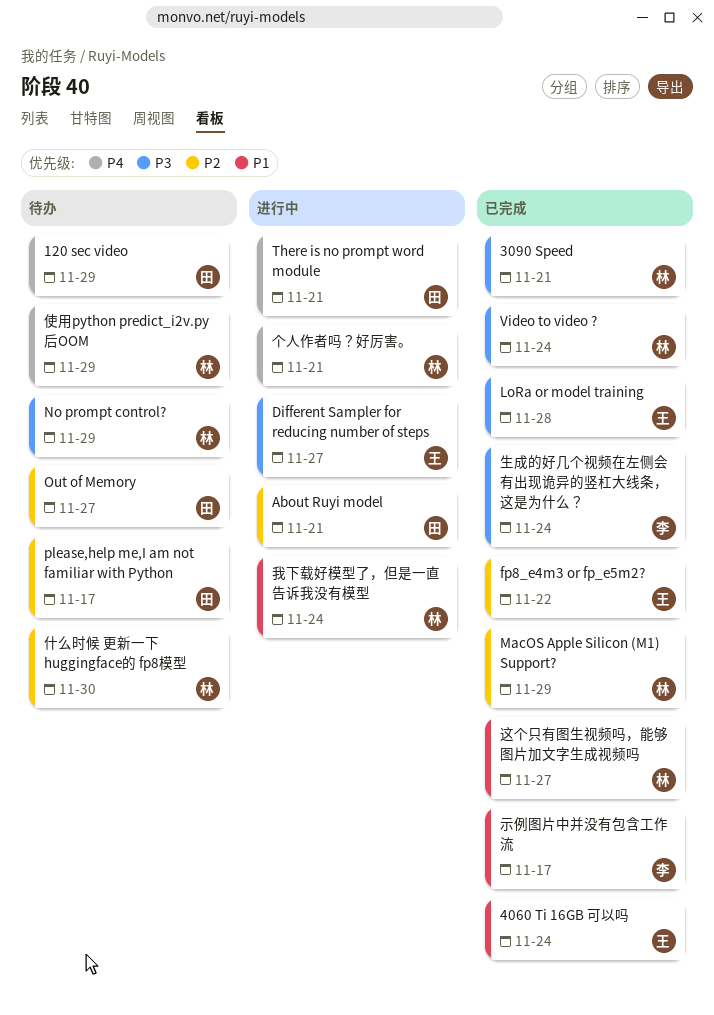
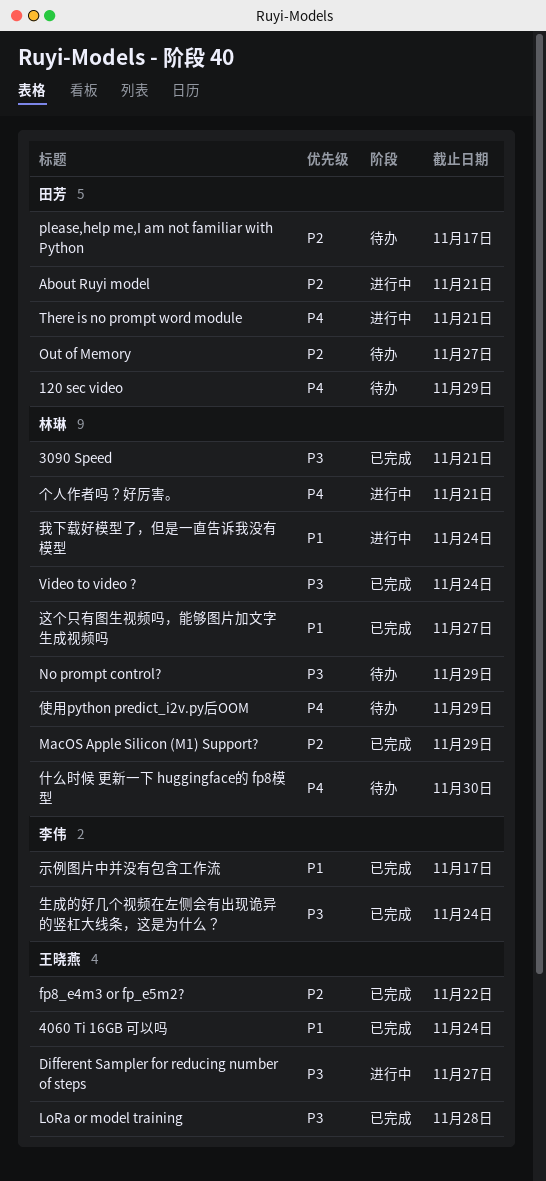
什么时候 更新一下 huggingface的 fp8模型, priority: P2 -> P4

